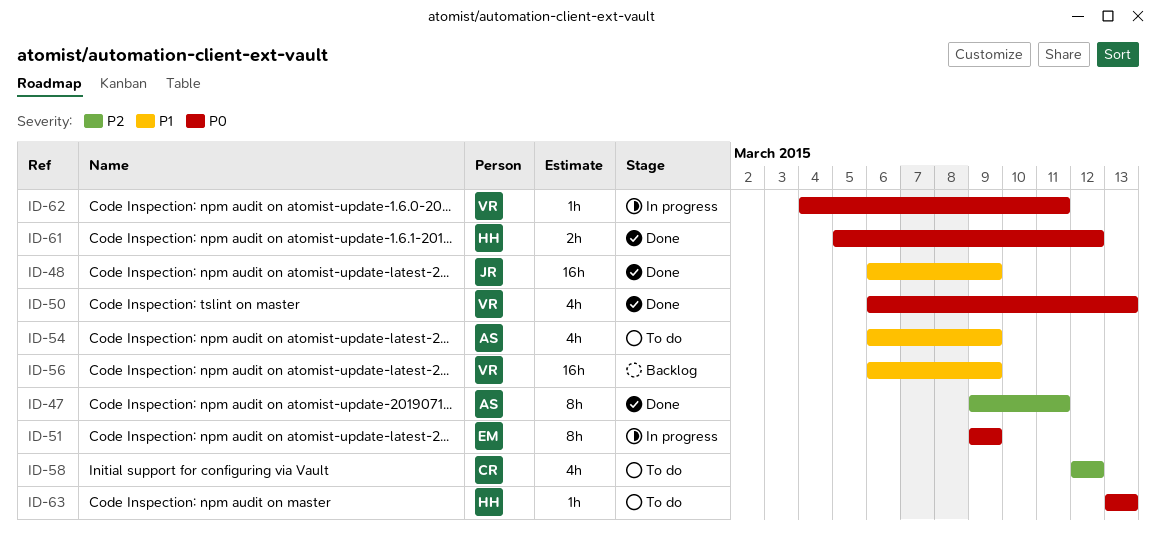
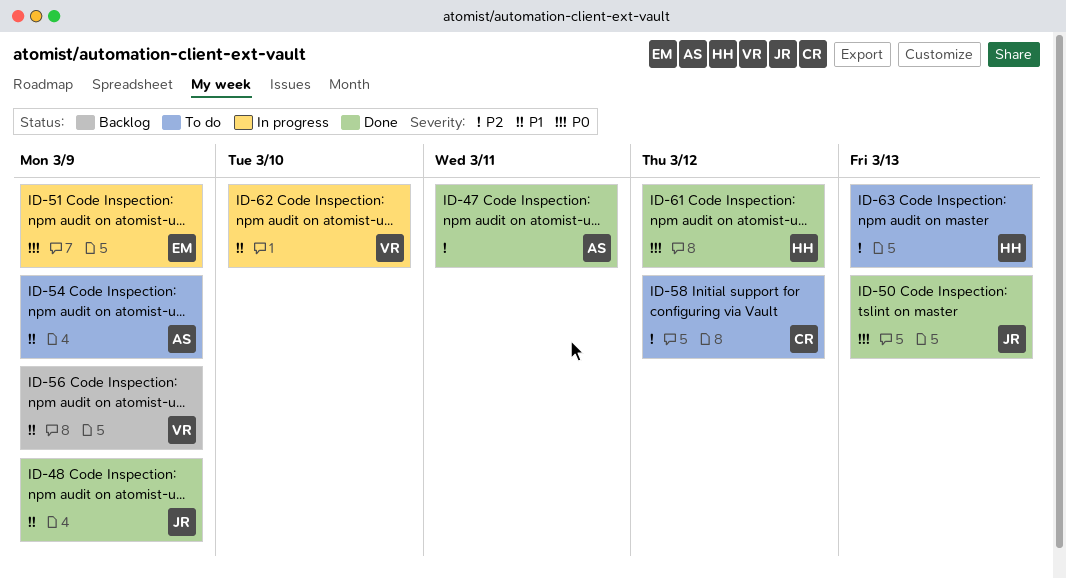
ID-50, owner: VR -> JR
ID-62, priority: P0 -> P1
ID-62, due: Mar 11 -> Mar 10
ID-63, priority: P0 -> P2

